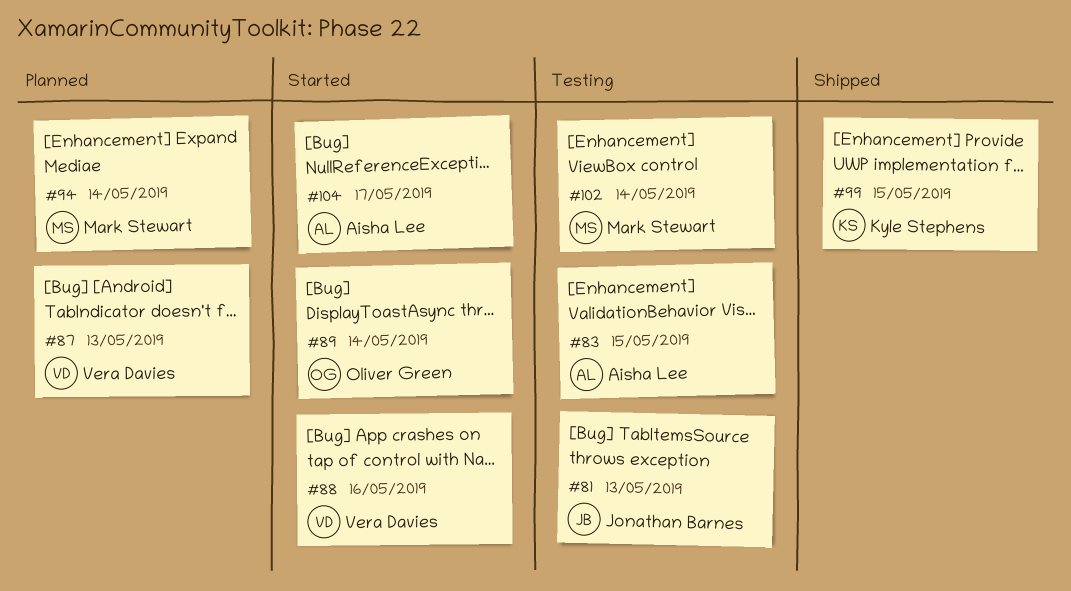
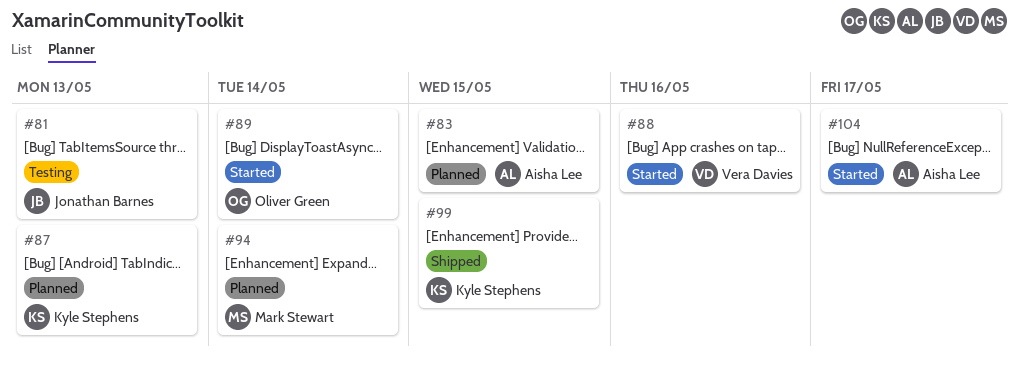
#83, status: Testing -> Planned
#87, owner: Vera Davies -> Kyle Stephens
#102: present -> none

